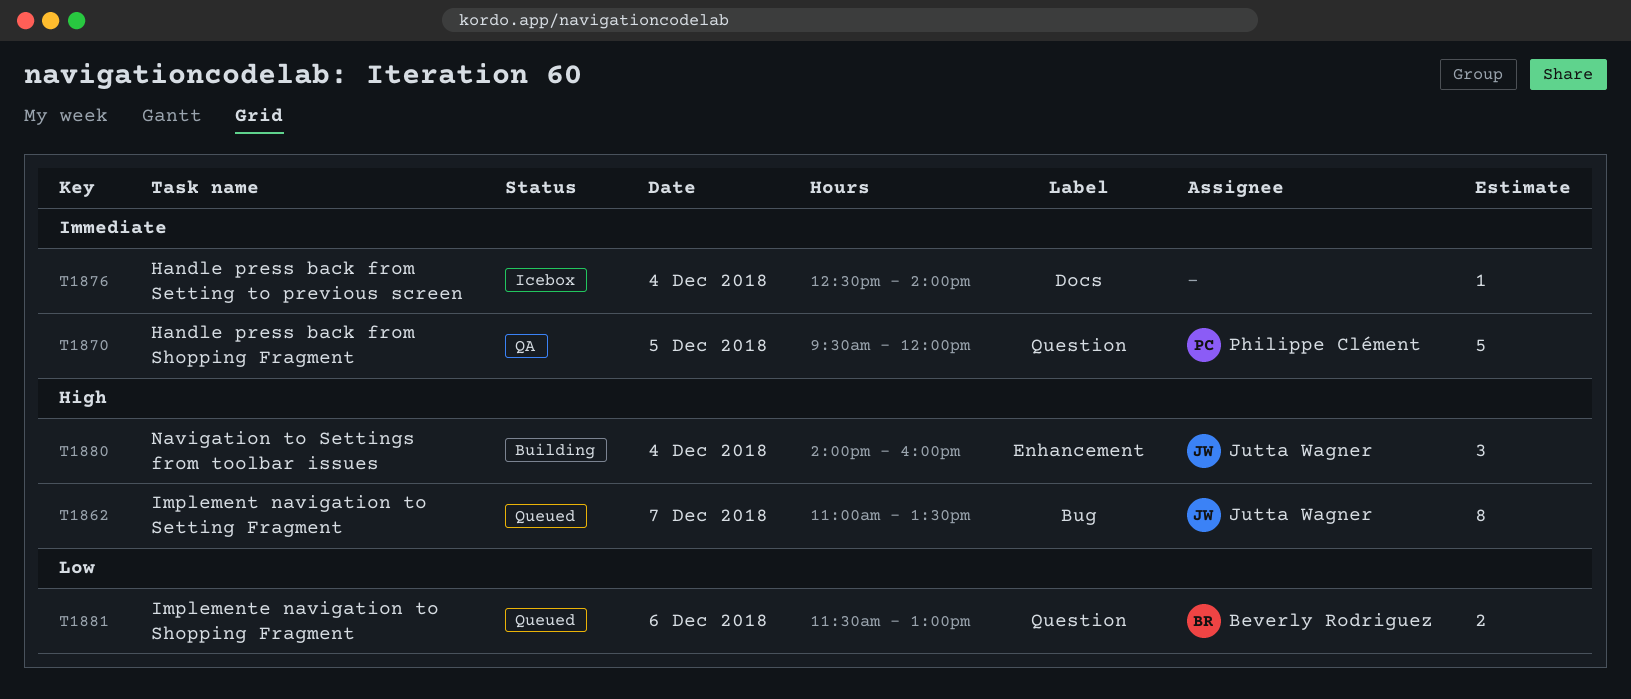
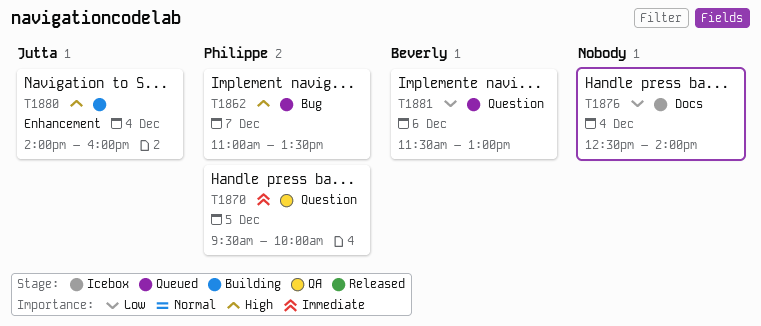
T1862, owner: Jutta Wagner -> Philippe Clément
T1870, ends: 12:00 -> 10:00
T1876, priority: Immediate -> Low

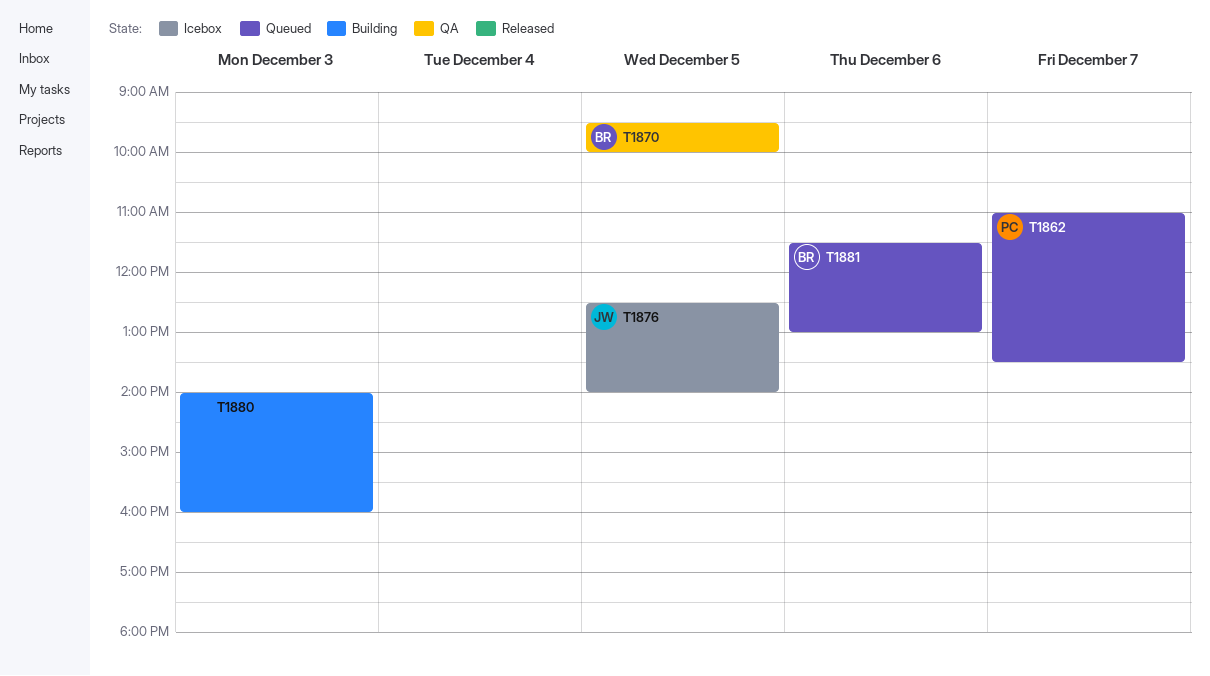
T1870, owner: Philippe -> Beverly
T1876, owner: none -> Jutta
T1876, day: Dec 4 -> Dec 5
T1880, owner: Jutta -> none
T1880, day: Dec 4 -> Dec 3

